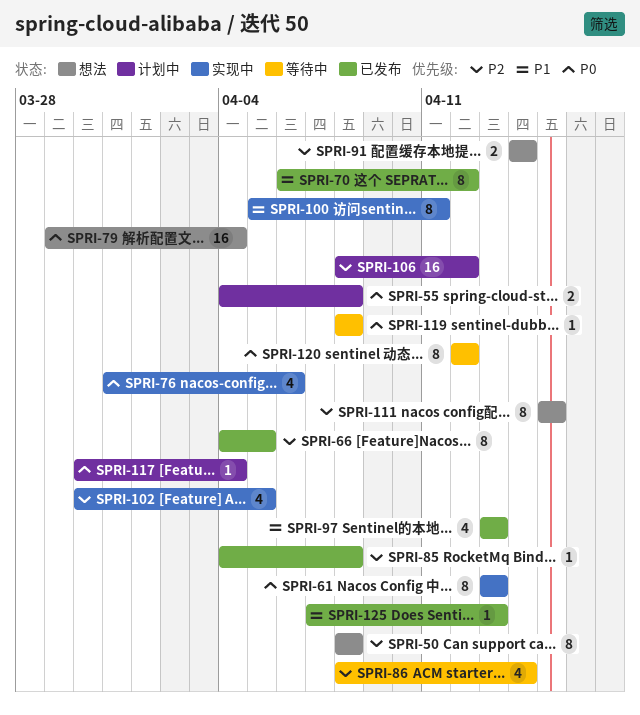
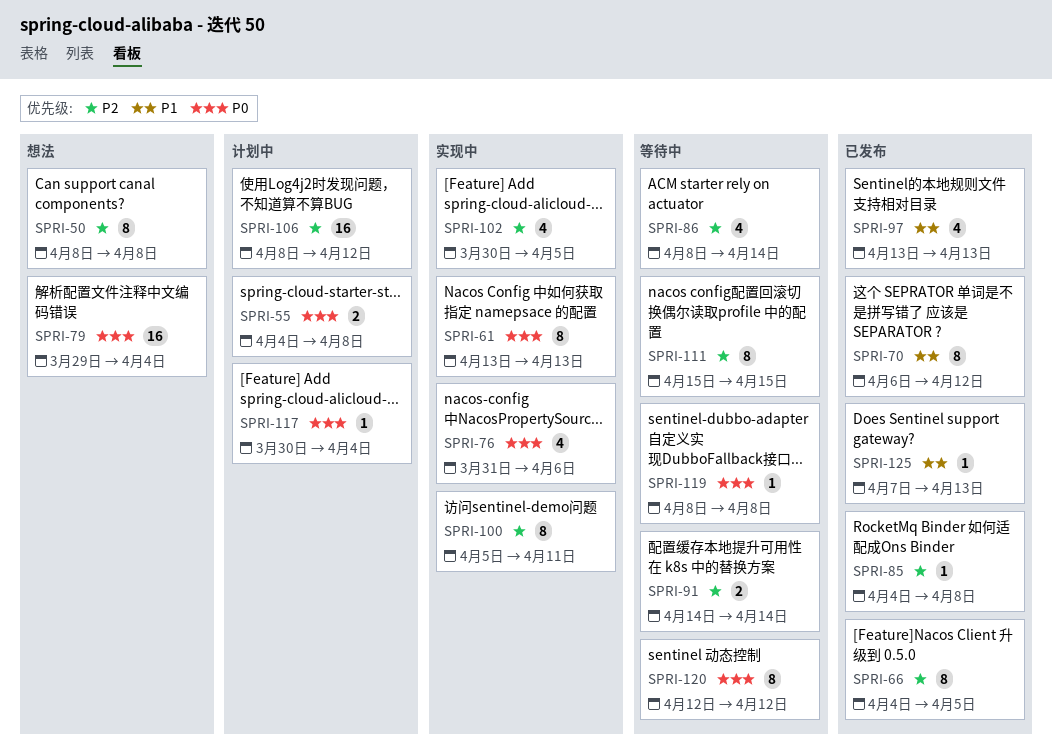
SPRI-91, status: 想法 -> 等待中
SPRI-100, priority: P1 -> P2
SPRI-111, status: 想法 -> 等待中

